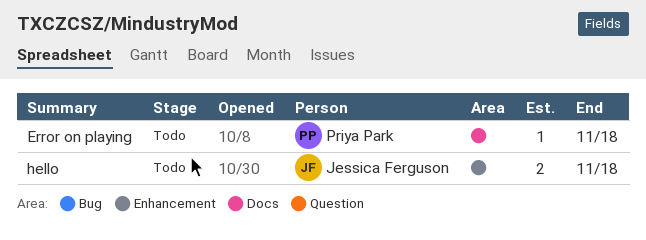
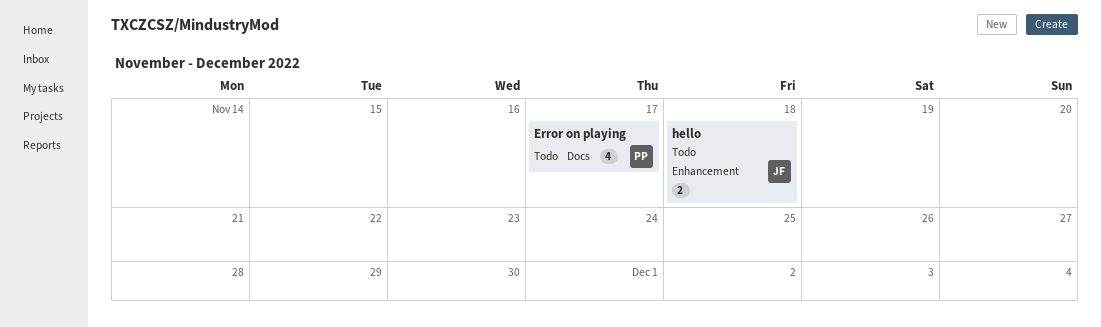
Error on playing, estimate: 1 -> 4
Error on playing, due: Nov 18 -> Nov 17

